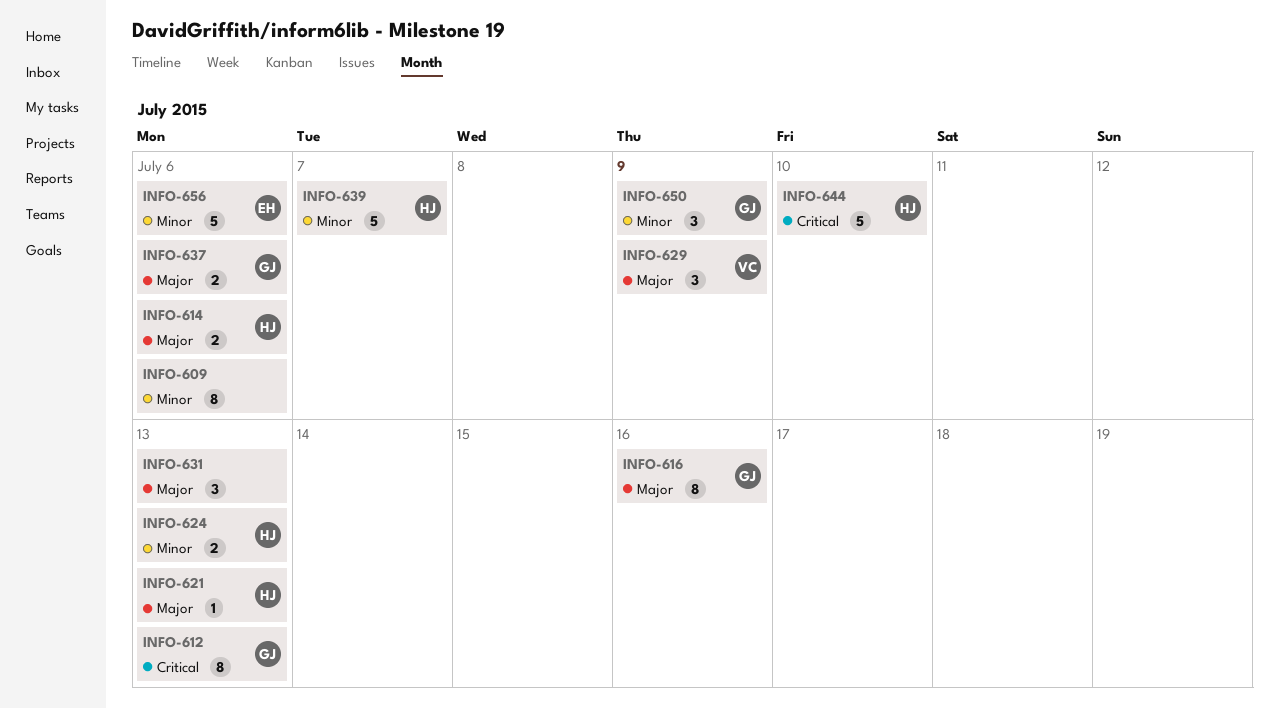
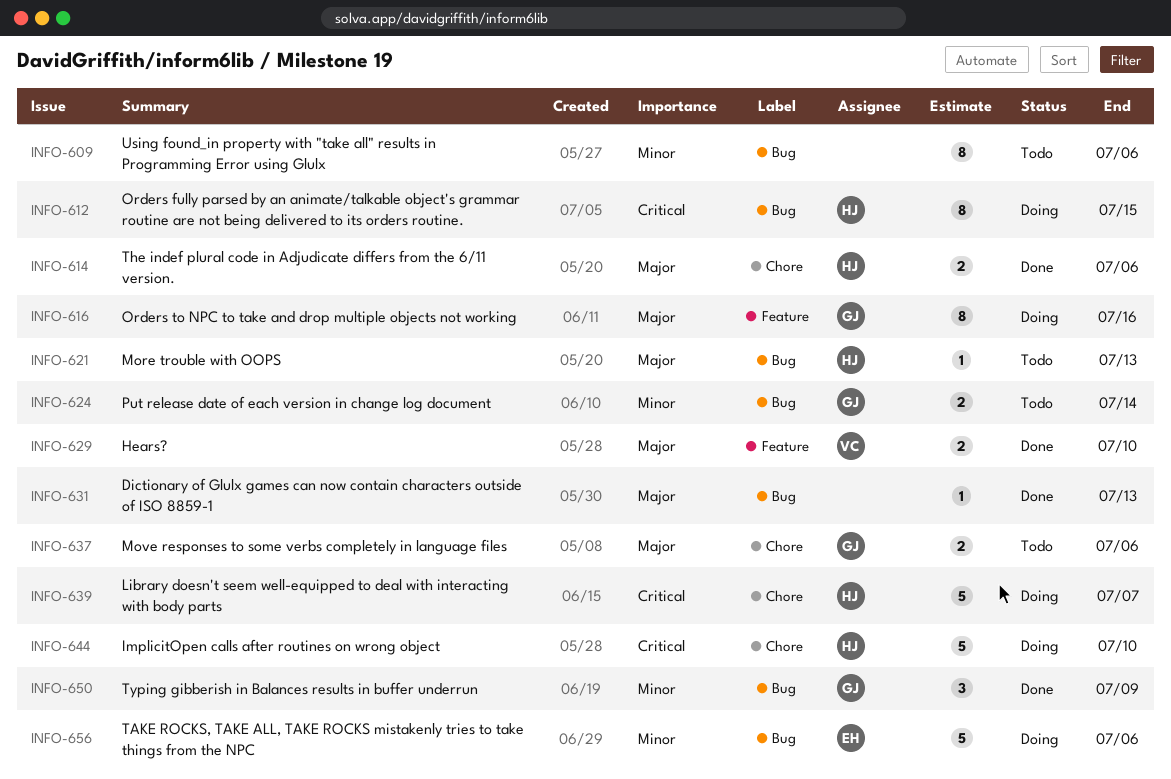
INFO-612, owner: GJ -> HJ
INFO-612, due: Jul 13 -> Jul 15
INFO-624, owner: HJ -> GJ
INFO-624, due: Jul 13 -> Jul 14
INFO-629, estimate: 3 -> 2
INFO-629, due: Jul 9 -> Jul 10
INFO-631, estimate: 3 -> 1
INFO-639, priority: Minor -> Critical

